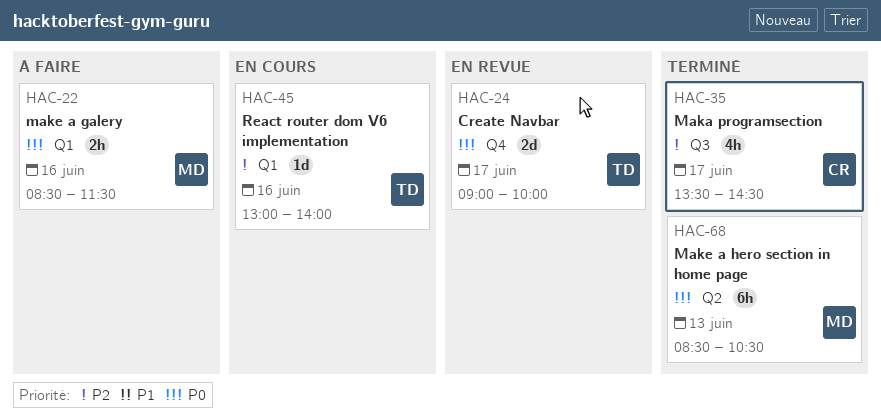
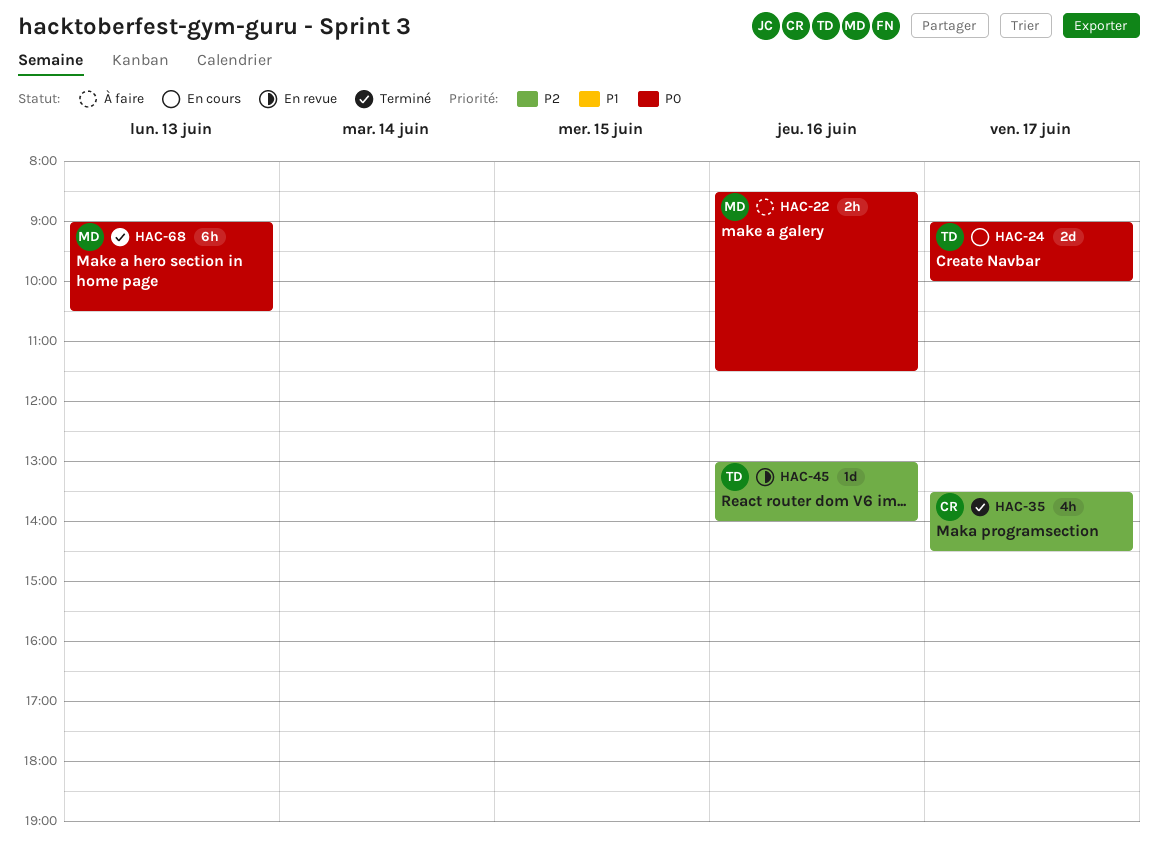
HAC-24, status: En revue -> En cours
HAC-45, status: En cours -> En revue
HAC-68, begins: 08:30 -> 09:00

